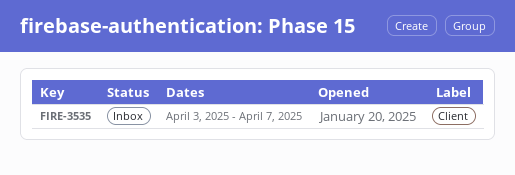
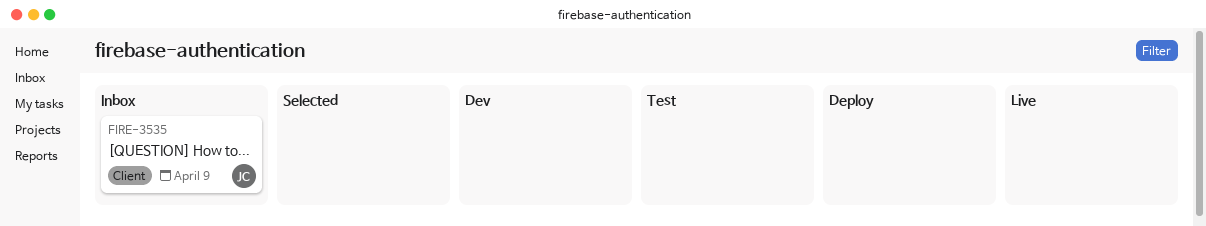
FIRE-3535, due: Apr 7 -> Apr 9

